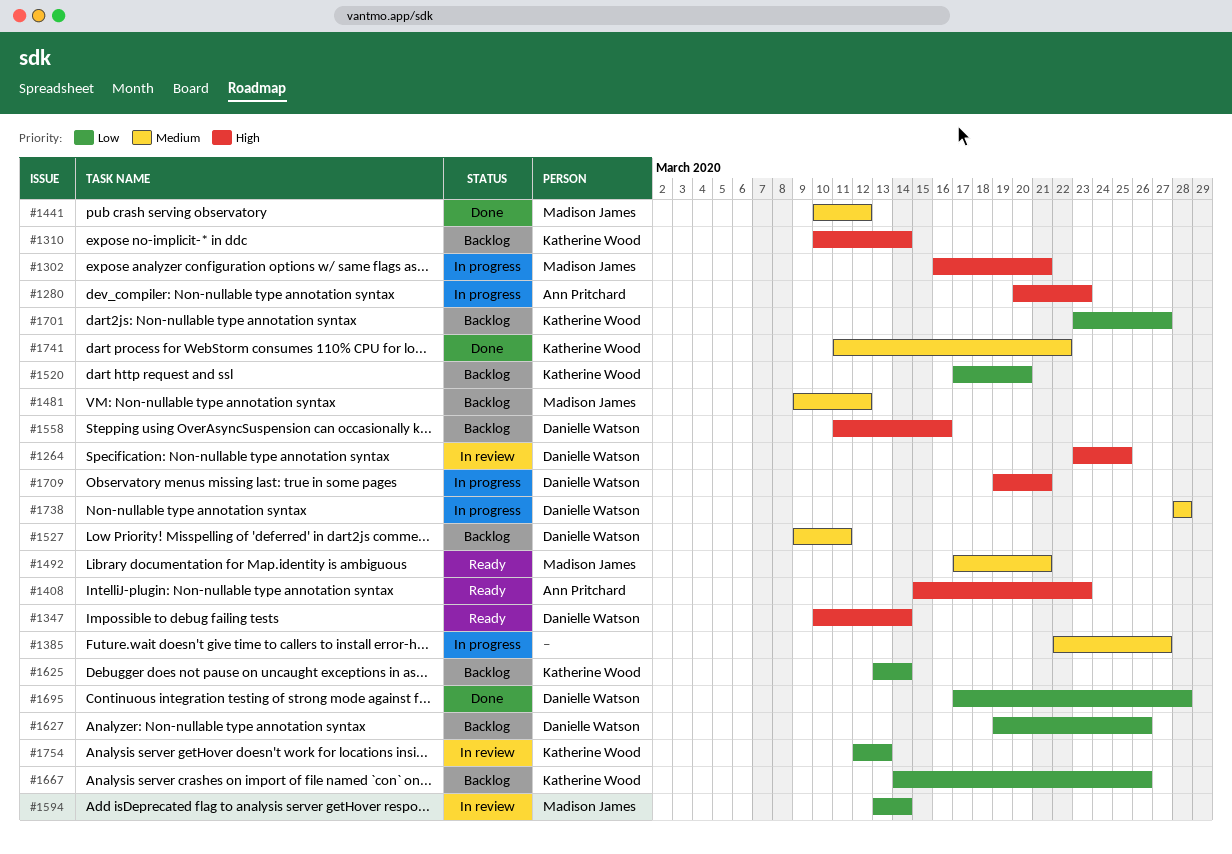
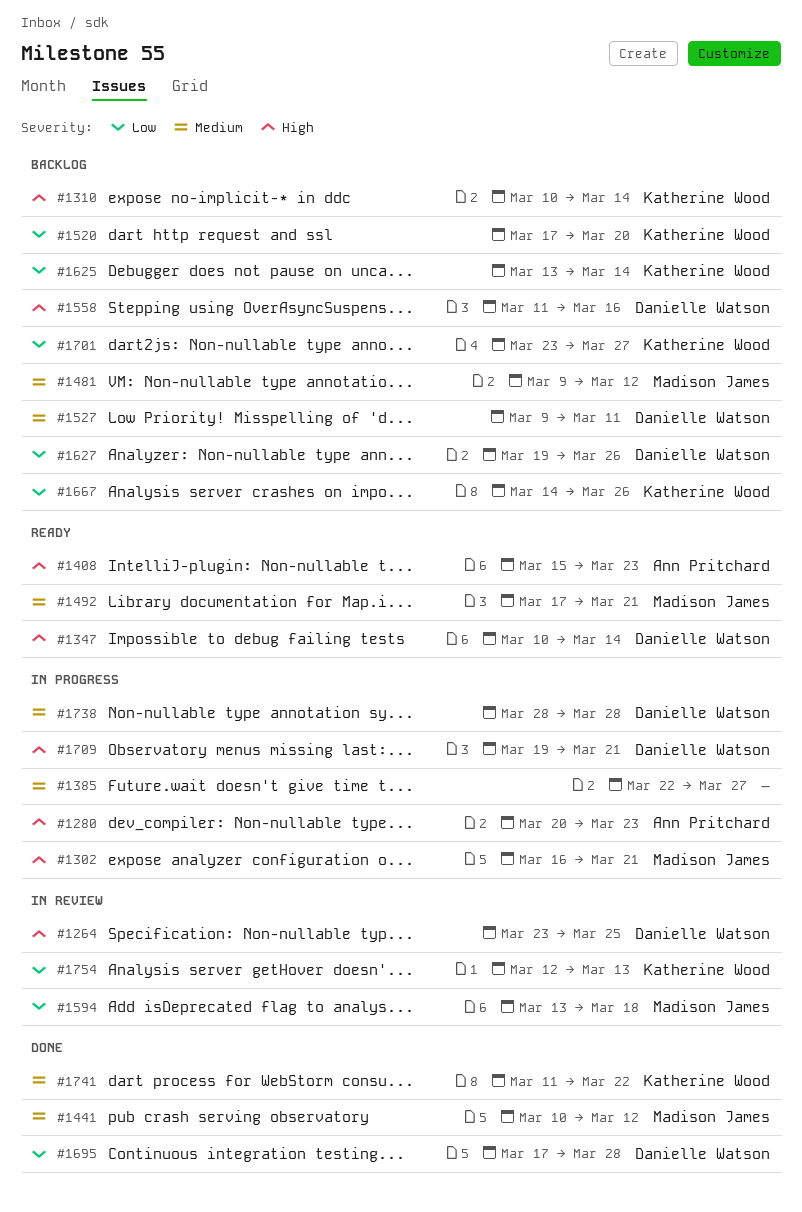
#1594, due: Mar 14 -> Mar 18

